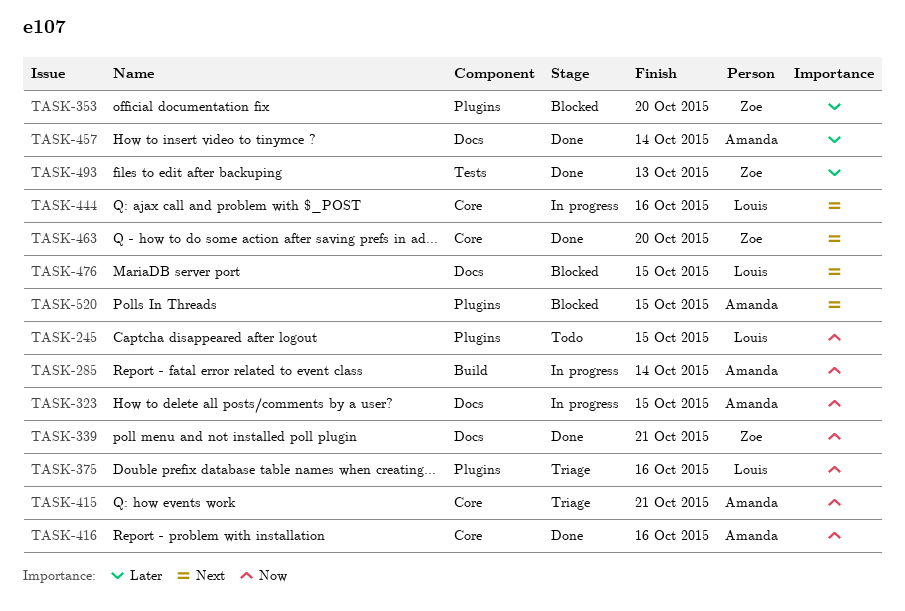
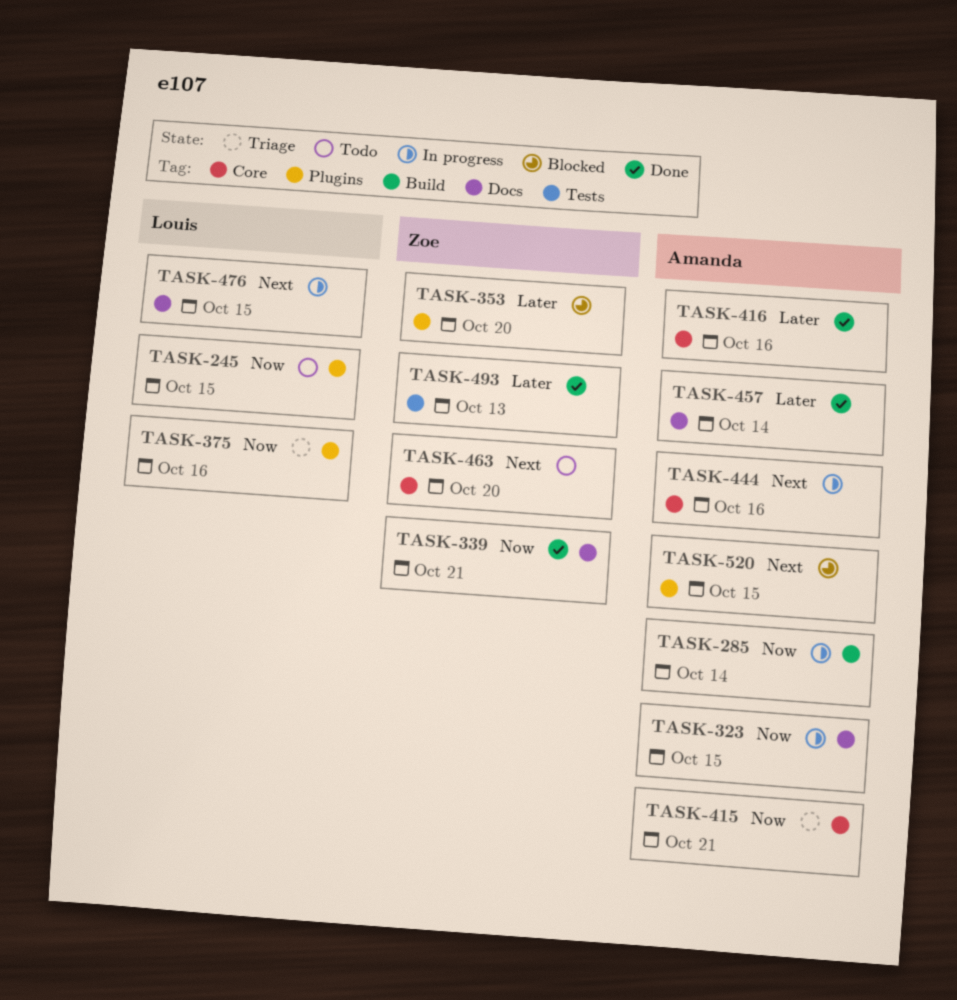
TASK-416, priority: Now -> Later
TASK-444, owner: Louis -> Amanda
TASK-463, status: Done -> Todo
TASK-476, status: Blocked -> In progress

